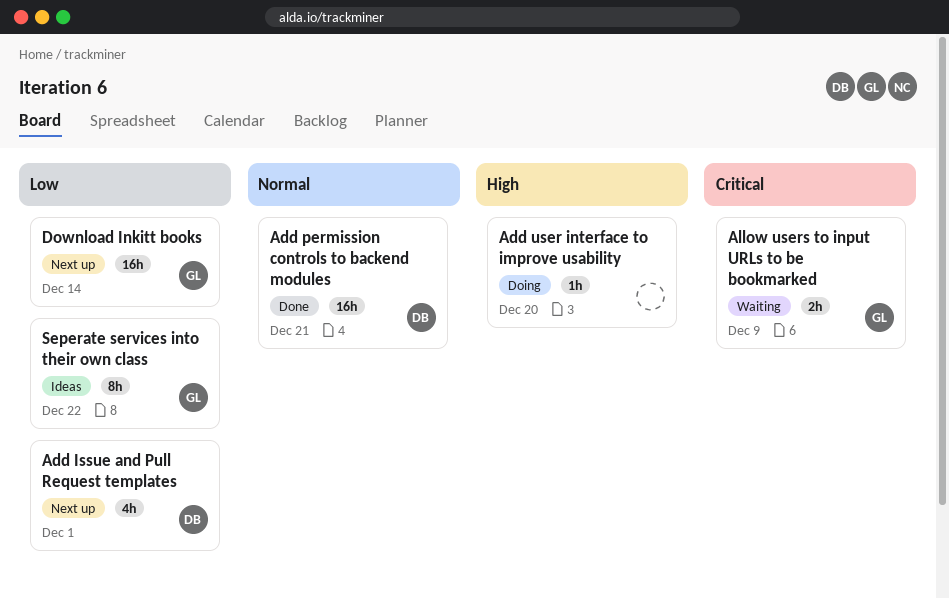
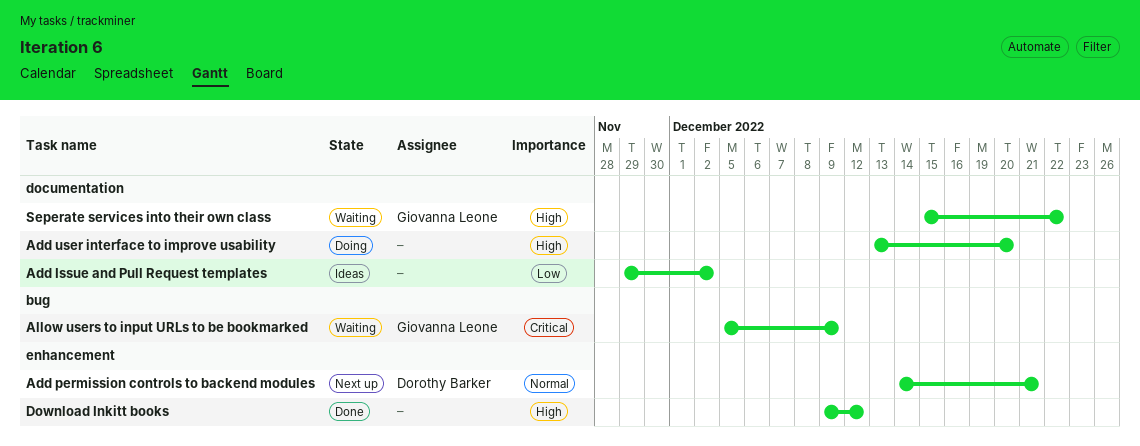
Add Issue and Pull Request templates, status: Next up -> Ideas
Add Issue and Pull Request templates, owner: Dorothy Barker -> none
Add Issue and Pull Request templates, due: Dec 1 -> Dec 2
Add permission controls to backend modules, status: Done -> Next up
Download Inkitt books, status: Next up -> Done
Download Inkitt books, owner: Giovanna Leone -> none
Download Inkitt books, priority: Low -> High
Download Inkitt books, due: Dec 14 -> Dec 12
Seperate services into their own class, status: Ideas -> Waiting
Seperate services into their own class, priority: Low -> High

